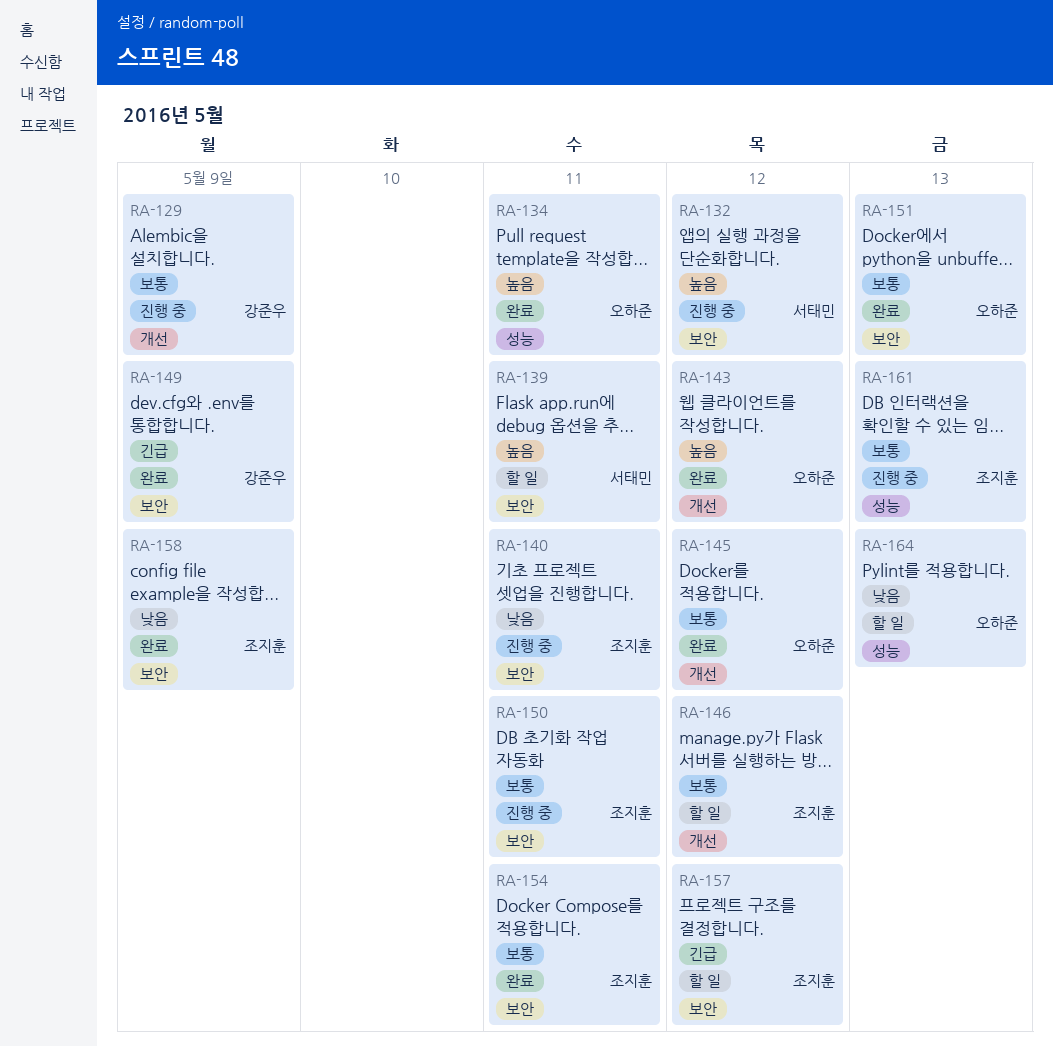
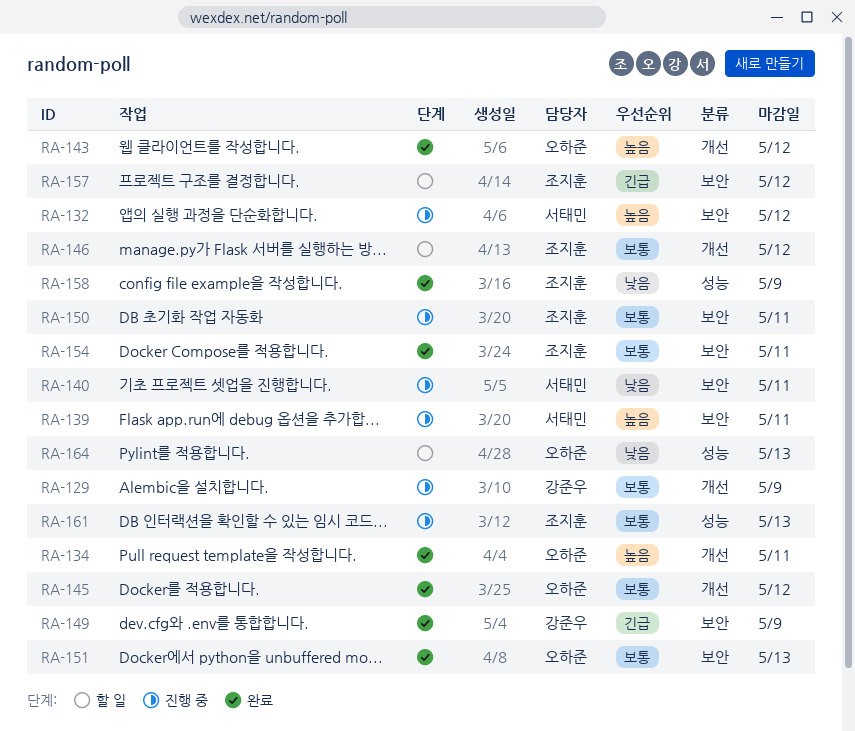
RA-134, label: 성능 -> 개선
RA-139, status: 할 일 -> 진행 중
RA-140, owner: 조지훈 -> 서태민
RA-158, label: 보안 -> 성능

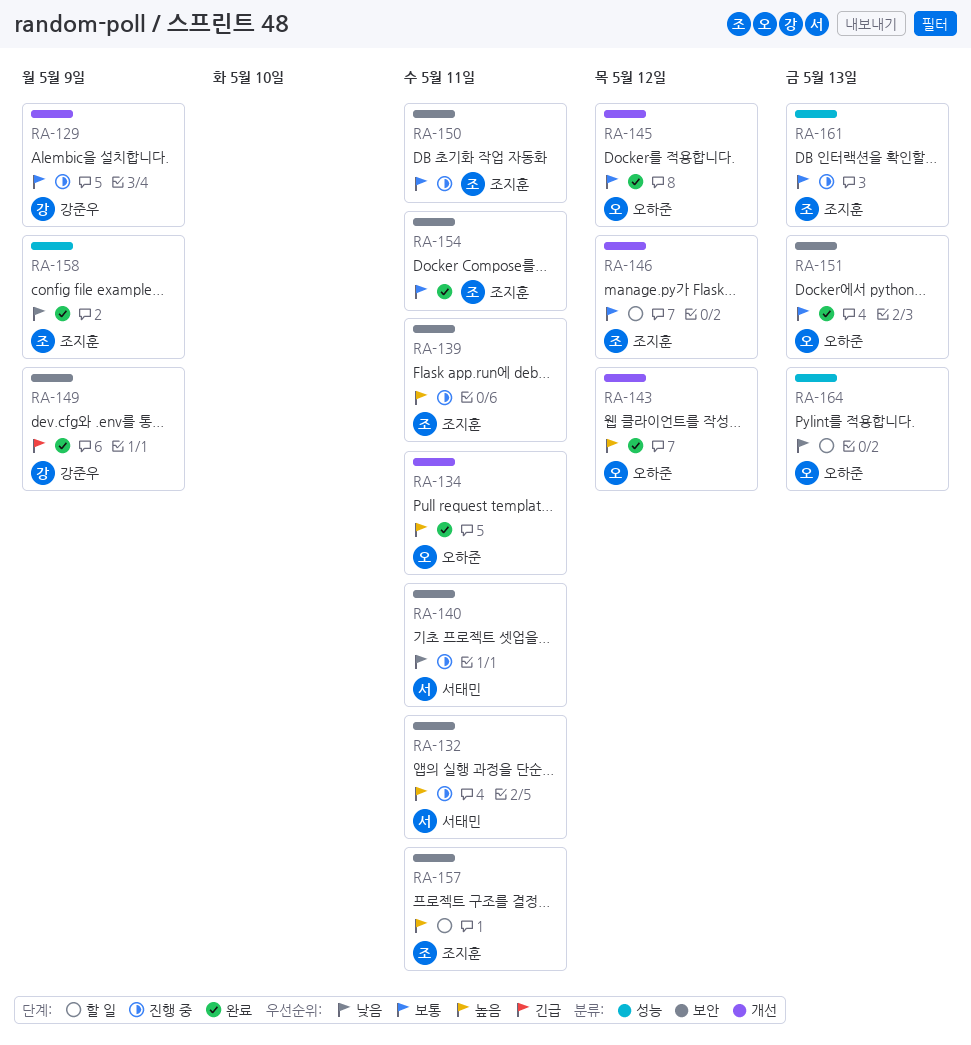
RA-132, due: May 12 -> May 11
RA-139, owner: 서태민 -> 조지훈
RA-157, priority: 긴급 -> 높음
RA-157, due: May 12 -> May 11

